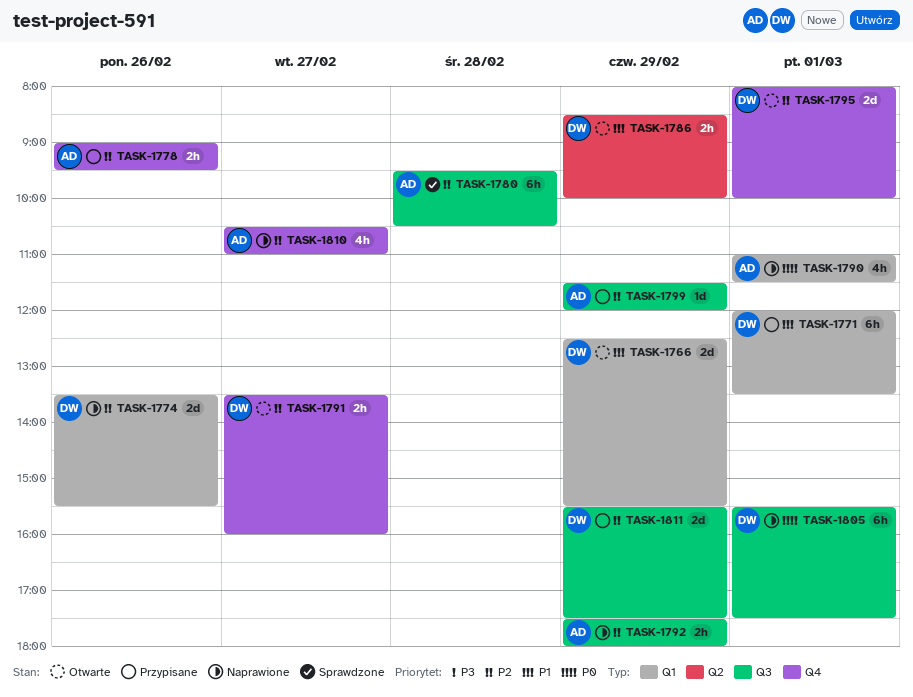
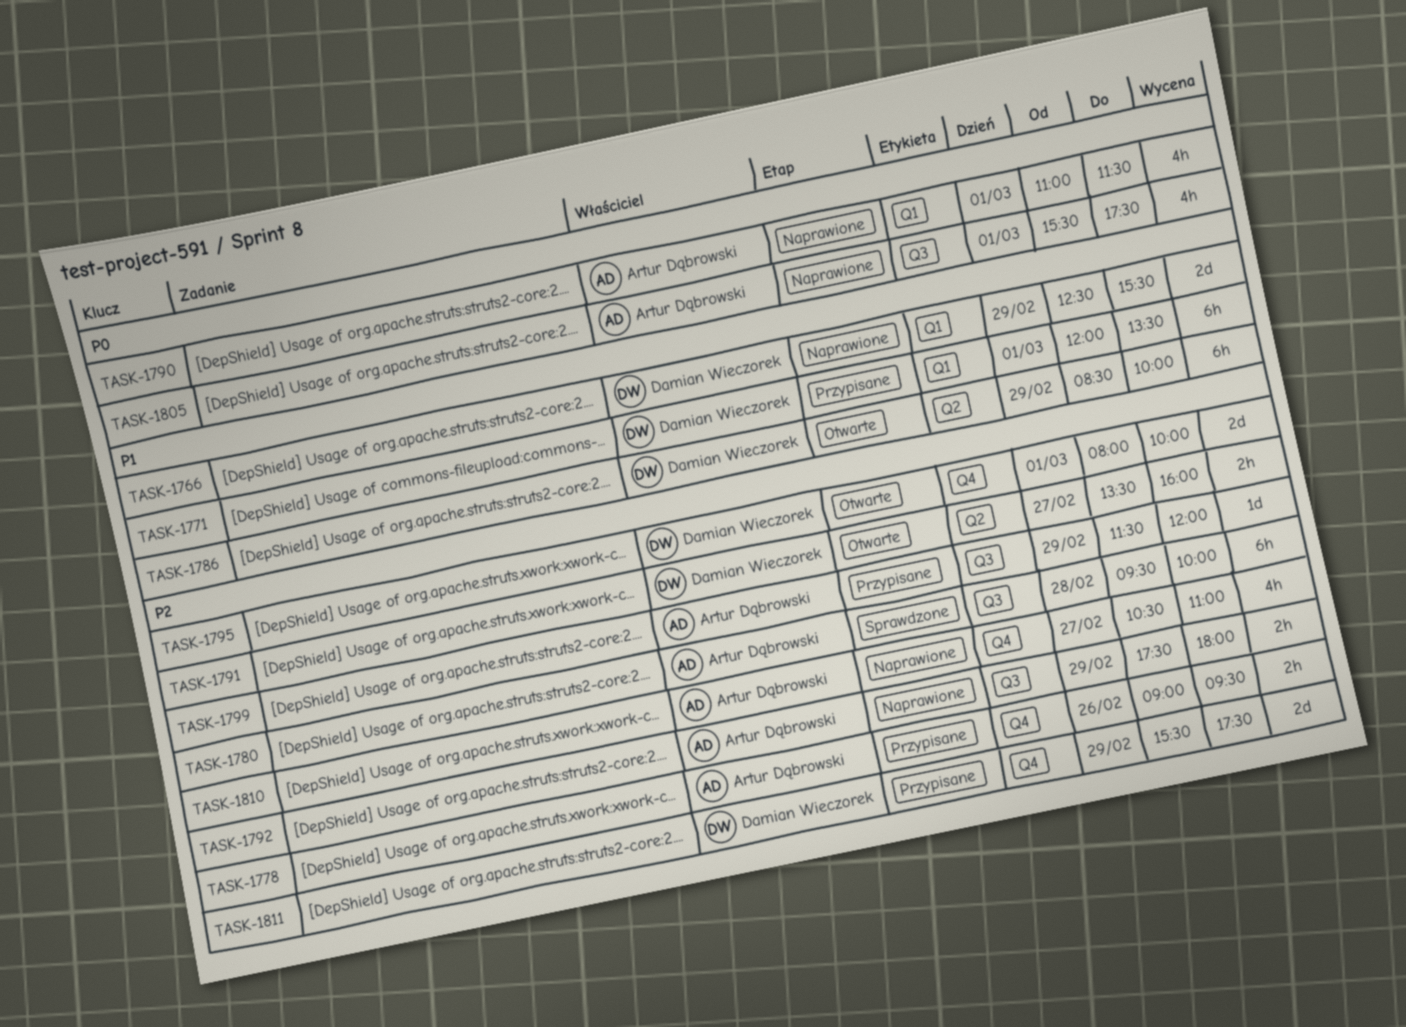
TASK-1766, status: Otwarte -> Naprawione
TASK-1774: present -> none
TASK-1780, ends: 10:30 -> 10:00
TASK-1786, estimate: 2h -> 6h
TASK-1791, label: Q4 -> Q2
TASK-1805, owner: Damian Wieczorek -> Artur Dąbrowski
TASK-1805, estimate: 6h -> 4h
TASK-1811, label: Q3 -> Q4

